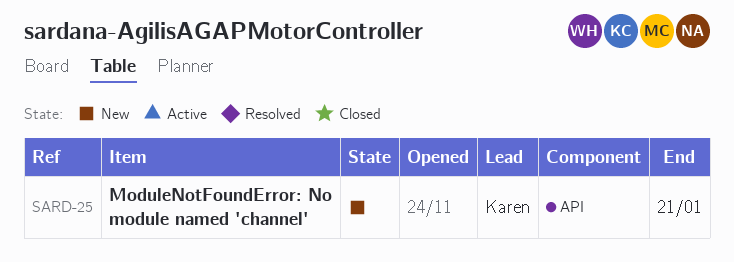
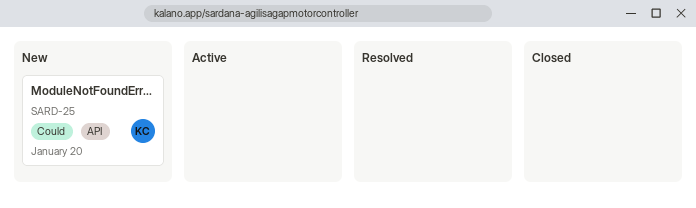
SARD-25, due: Jan 21 -> Jan 20

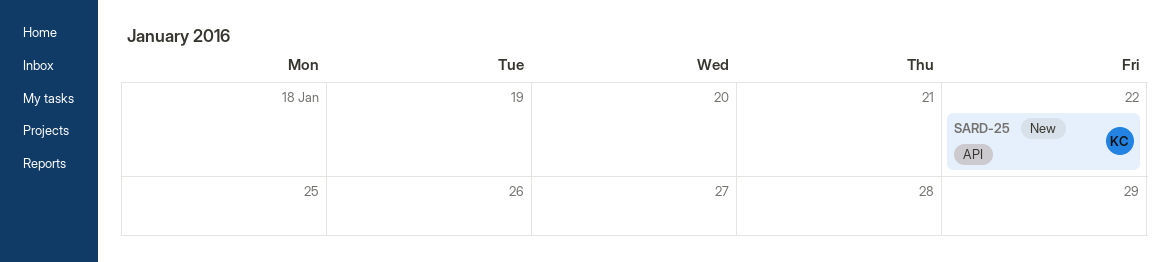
SARD-25, due: Jan 20 -> Jan 22

